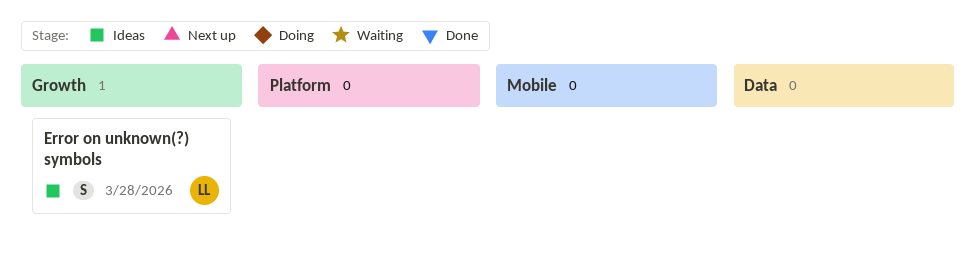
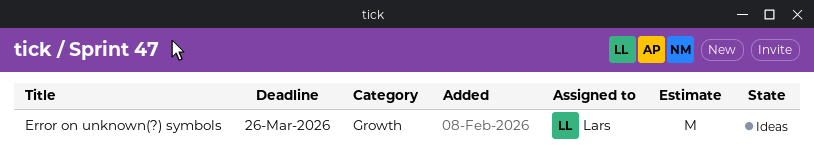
Error on unknown(?) symbols, estimate: S -> M
Error on unknown(?) symbols, due: Mar 28 -> Mar 26

